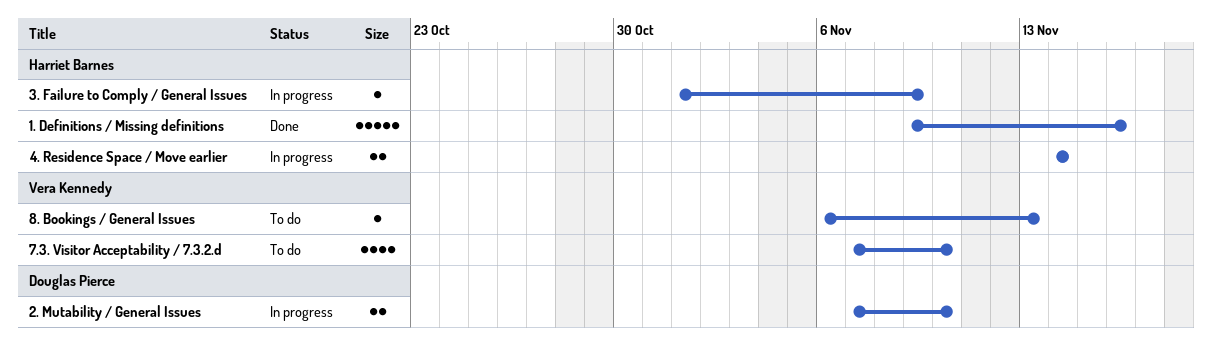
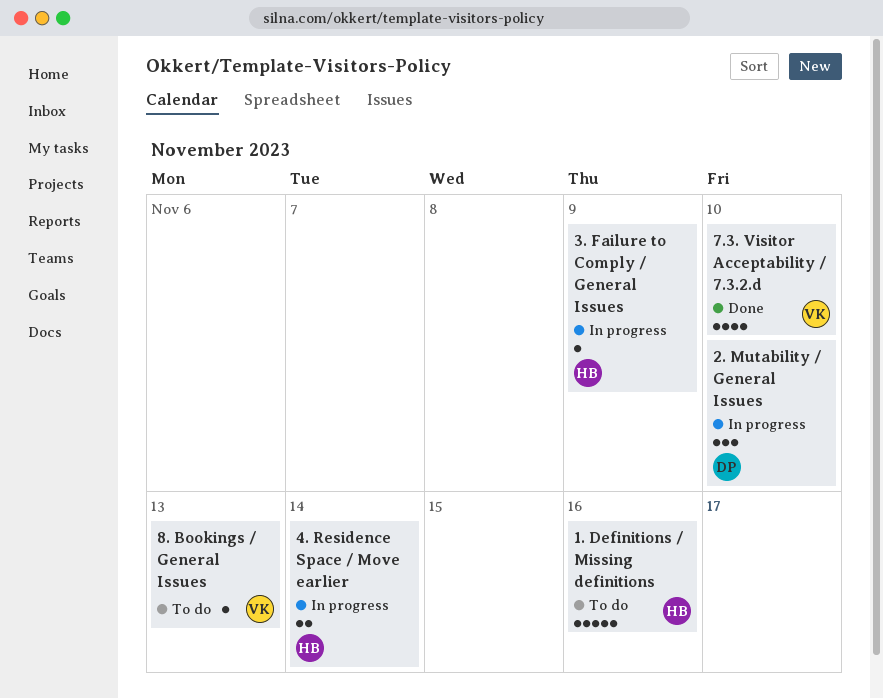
1. Definitions / Missing definitions, status: Done -> To do
2. Mutability / General Issues, estimate: 2 -> 3
7.3. Visitor Acceptability / 7.3.2.d, status: To do -> Done

